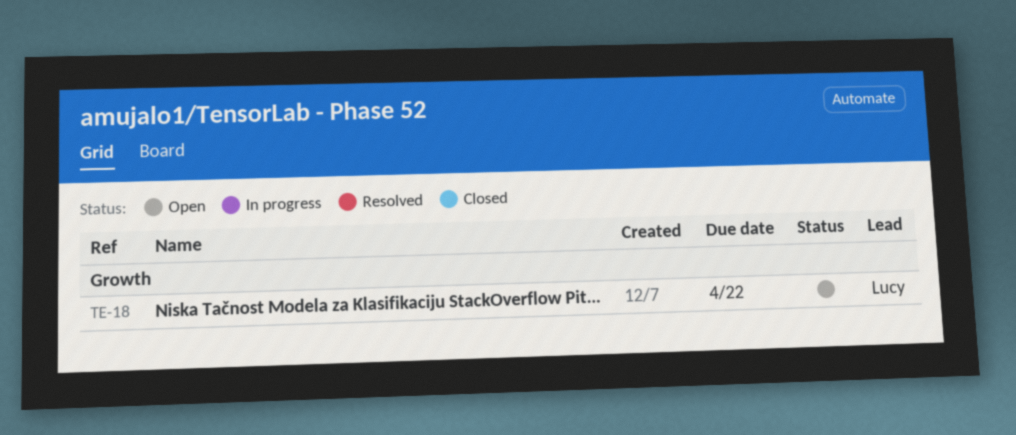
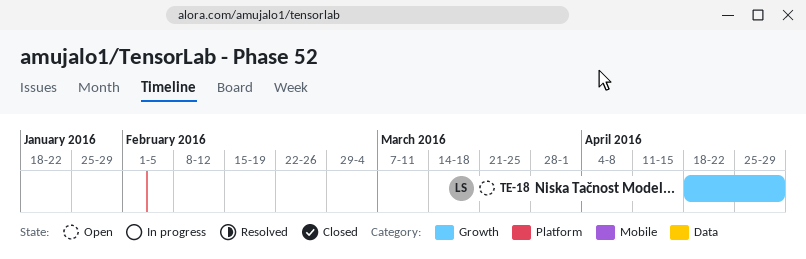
TE-18, due: Apr 22 -> Apr 29

